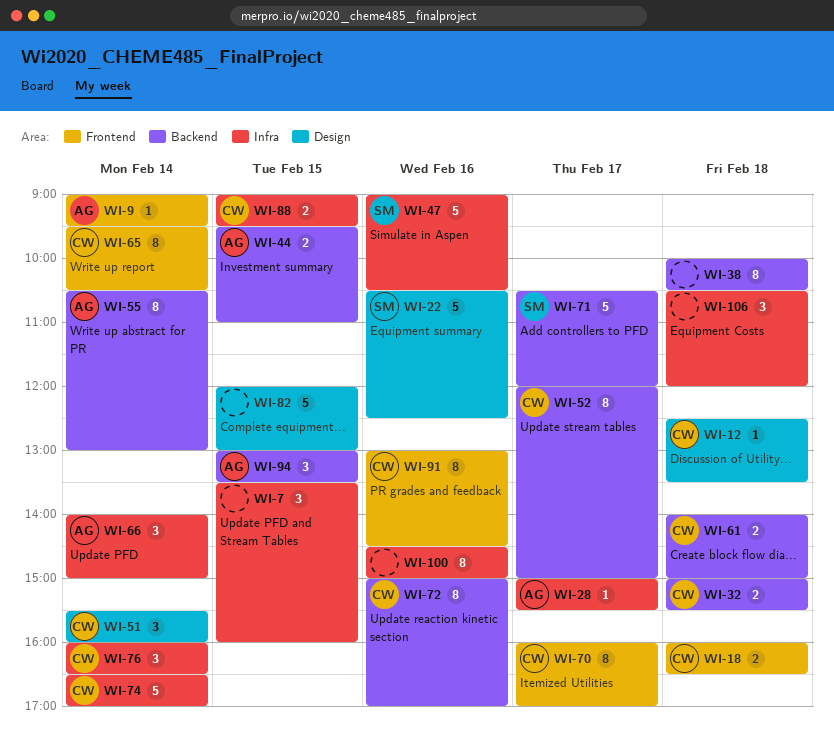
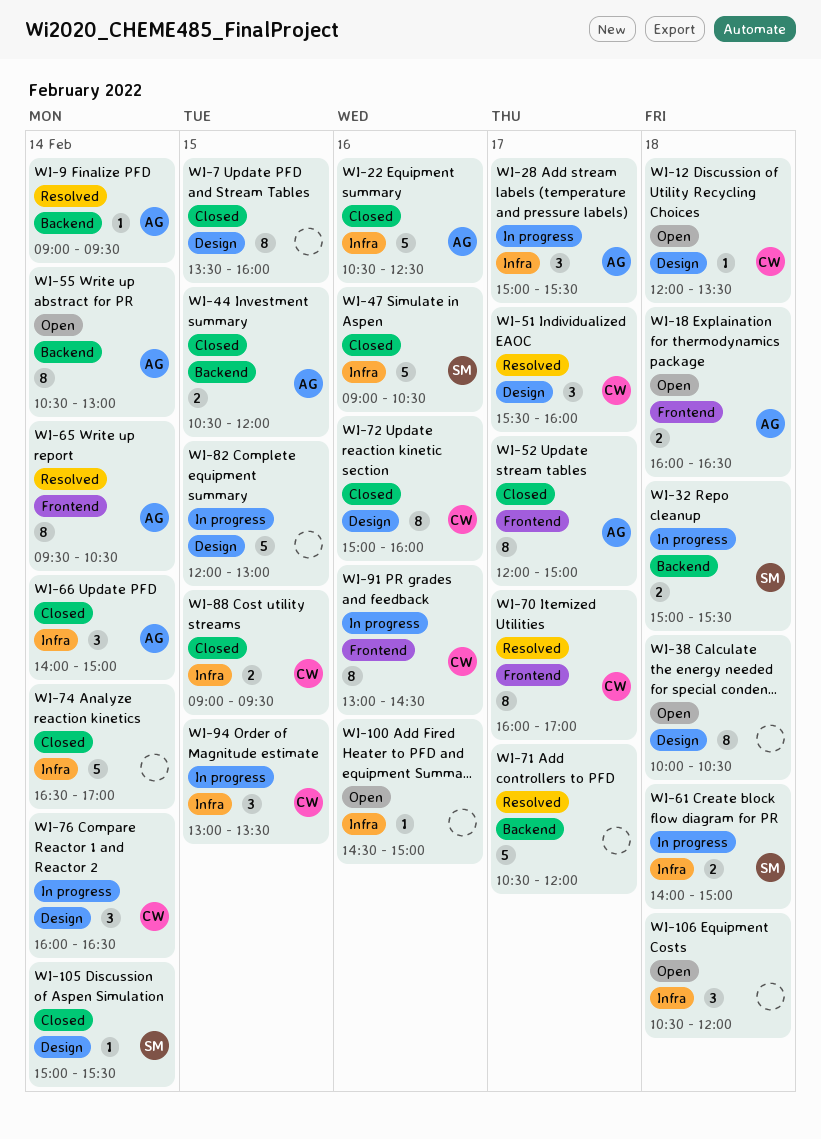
WI-7, label: Infra -> Design
WI-7, estimate: 3 -> 8
WI-9, label: Frontend -> Backend
WI-12, begins: 12:30 -> 12:00
WI-18, owner: CW -> AG
WI-22, owner: SM -> AG
WI-22, label: Design -> Infra
WI-28, estimate: 1 -> 3
WI-32, owner: CW -> SM
WI-38, label: Backend -> Design
WI-44, begins: 09:30 -> 10:30
WI-44, ends: 11:00 -> 12:00
WI-51, day: Feb 14 -> Feb 17
WI-52, owner: CW -> AG
WI-52, label: Backend -> Frontend
WI-61, owner: CW -> SM
WI-61, label: Backend -> Infra
WI-65, owner: CW -> AG
WI-71, owner: SM -> none
WI-72, label: Backend -> Design
WI-72, ends: 17:00 -> 16:00
WI-74, owner: CW -> none
WI-76, label: Infra -> Design
WI-94, owner: AG -> CW
WI-94, label: Backend -> Infra
WI-100, estimate: 8 -> 1
WI-105: none -> present

